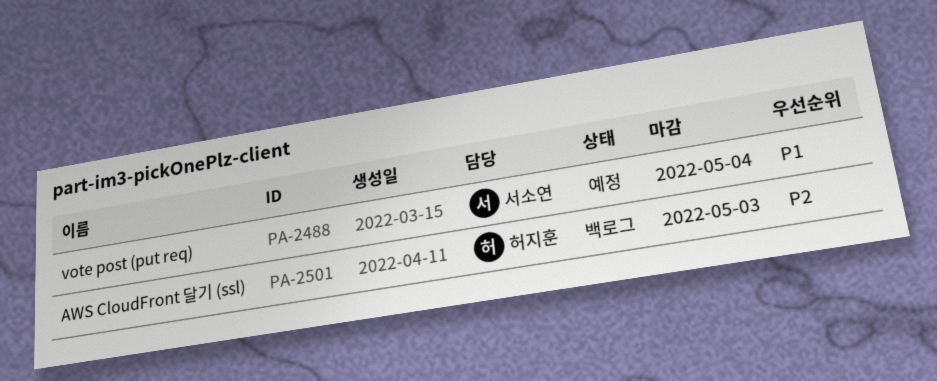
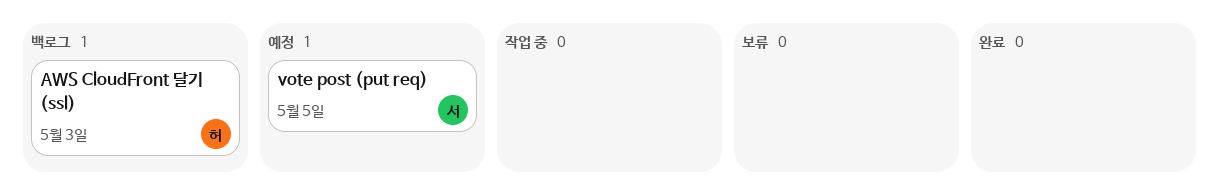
vote post (put req), due: May 4 -> May 5

